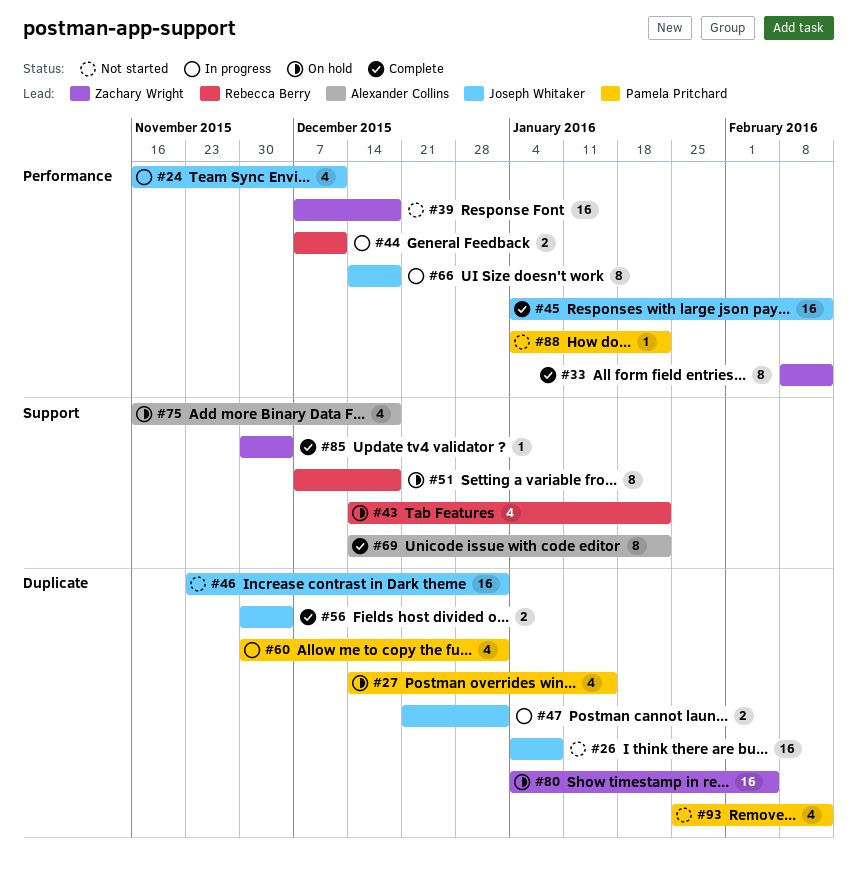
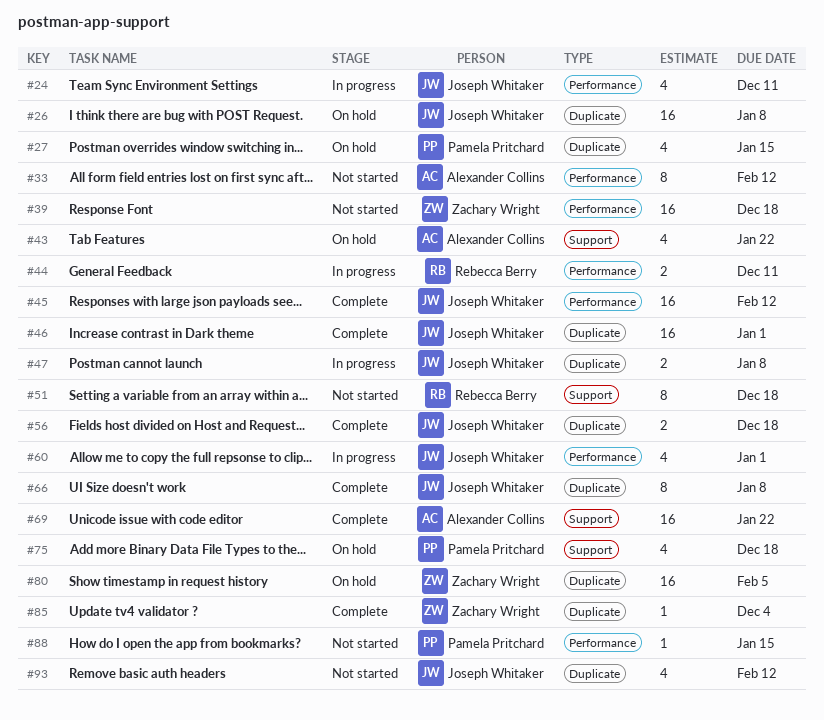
#26, status: Not started -> On hold
#33, status: Complete -> Not started
#33, owner: Zachary Wright -> Alexander Collins
#43, owner: Rebecca Berry -> Alexander Collins
#46, status: Not started -> Complete
#47, due: Jan 1 -> Jan 8
#51, status: On hold -> Not started
#56, due: Dec 4 -> Dec 18
#60, owner: Pamela Pritchard -> Joseph Whitaker
#60, label: Duplicate -> Performance
#66, status: In progress -> Complete
#66, label: Performance -> Duplicate
#66, due: Dec 18 -> Jan 8
#69, estimate: 8 -> 16
#75, owner: Alexander Collins -> Pamela Pritchard
#85, label: Support -> Duplicate
#88, due: Jan 22 -> Jan 15
#93, owner: Pamela Pritchard -> Joseph Whitaker

